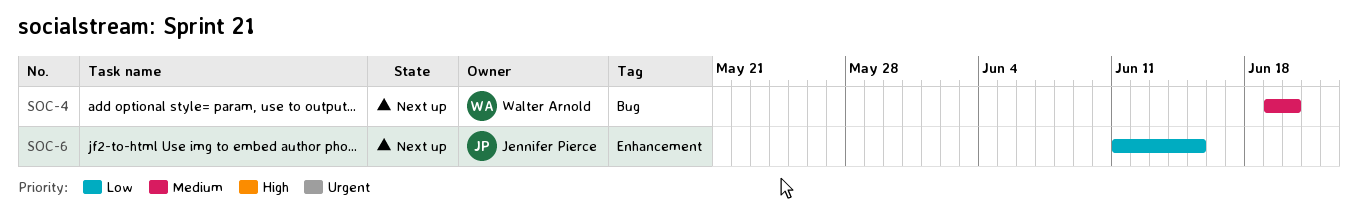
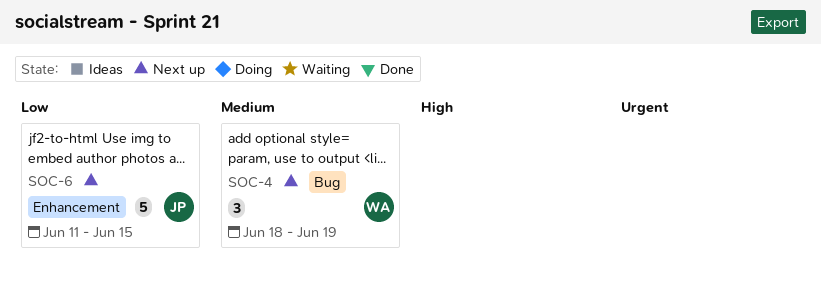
SOC-4, start: Jun 19 -> Jun 18
SOC-4, due: Jun 20 -> Jun 19

